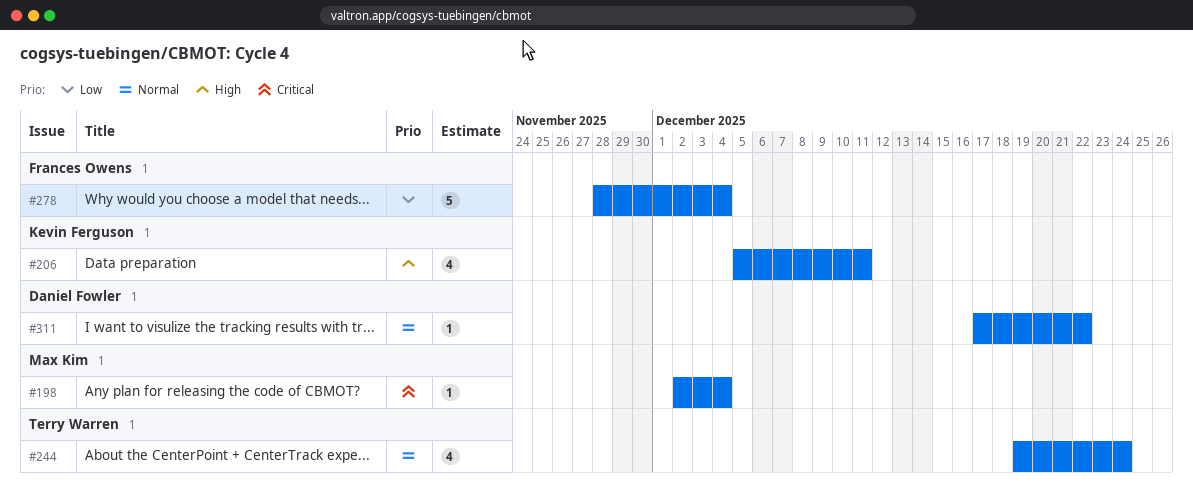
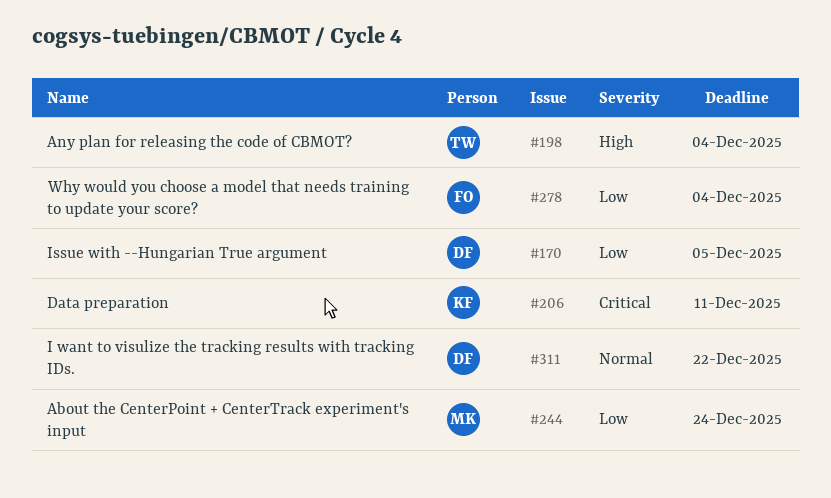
#170: none -> present
#198, owner: Max Kim -> Terry Warren
#198, priority: Critical -> High
#206, priority: High -> Critical
#244, owner: Terry Warren -> Max Kim
#244, priority: Normal -> Low

